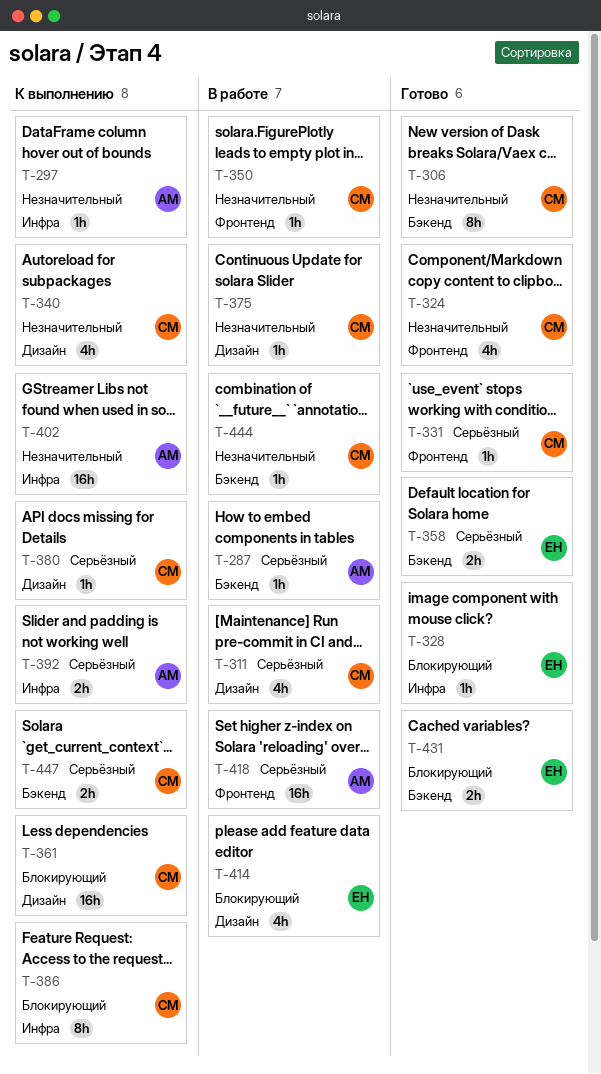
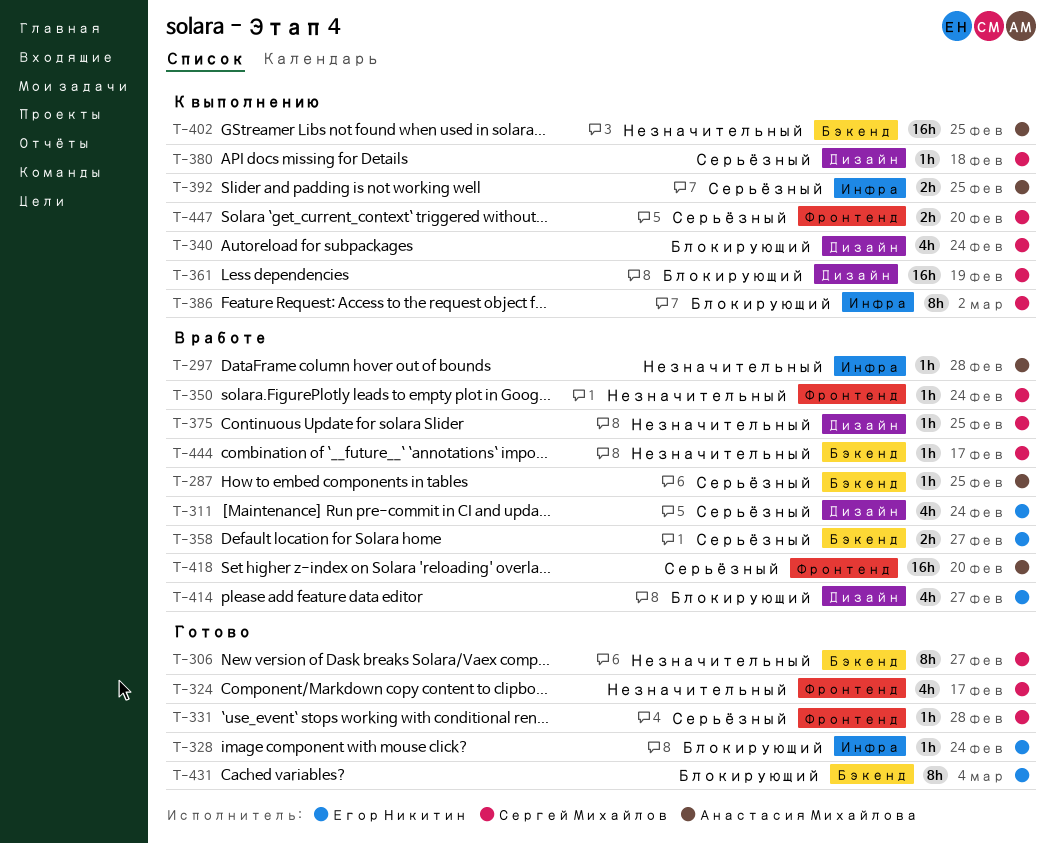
T-297, status: К выполнению -> В работе
T-311, owner: Сергей Михайлов -> Егор Никитин
T-340, priority: Незначительный -> Блокирующий
T-358, status: Готово -> В работе
T-402, label: Инфра -> Бэкенд
T-431, estimate: 2h -> 8h
T-447, label: Бэкенд -> Фронтенд

